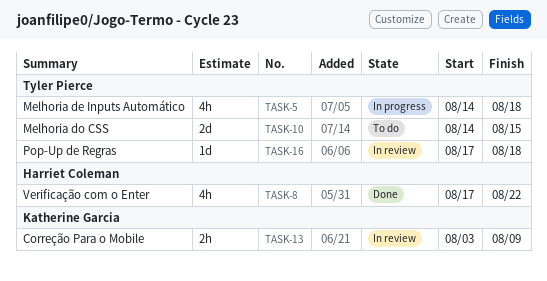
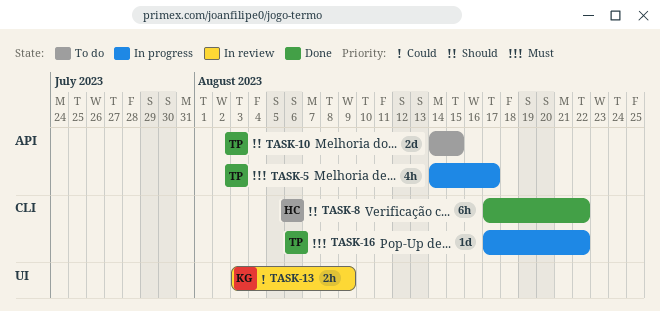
TASK-5, due: Aug 18 -> Aug 17
TASK-8, estimate: 4h -> 6h
TASK-16, status: In review -> In progress
TASK-16, due: Aug 18 -> Aug 22

